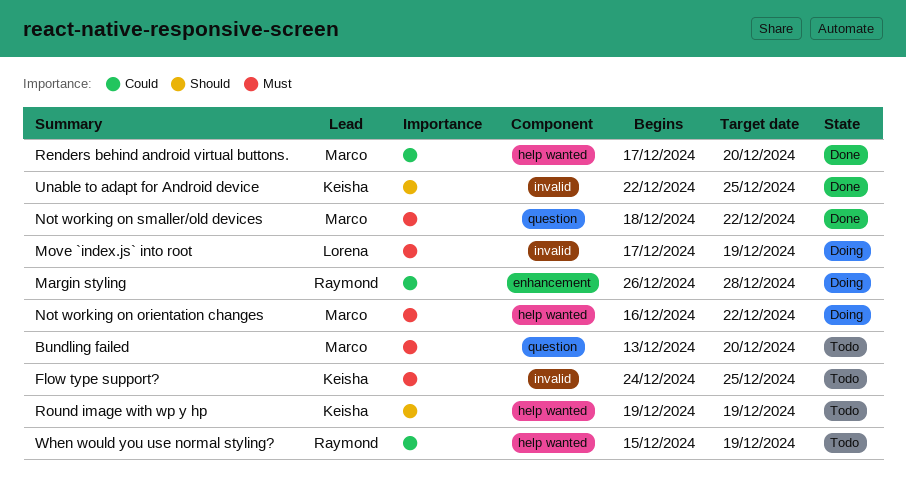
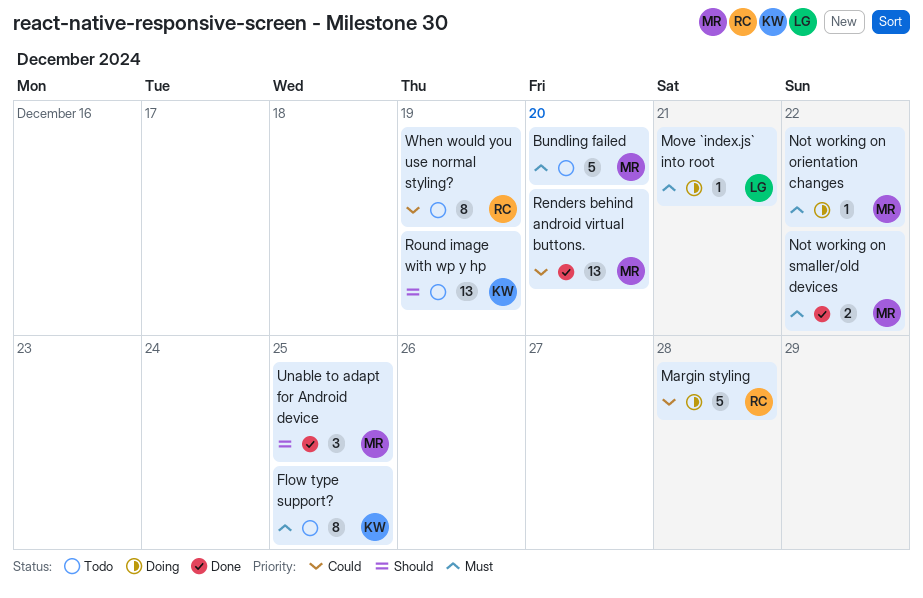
Move `index.js` into root, due: Dec 19 -> Dec 21
Unable to adapt for Android device, owner: Keisha -> Marco

